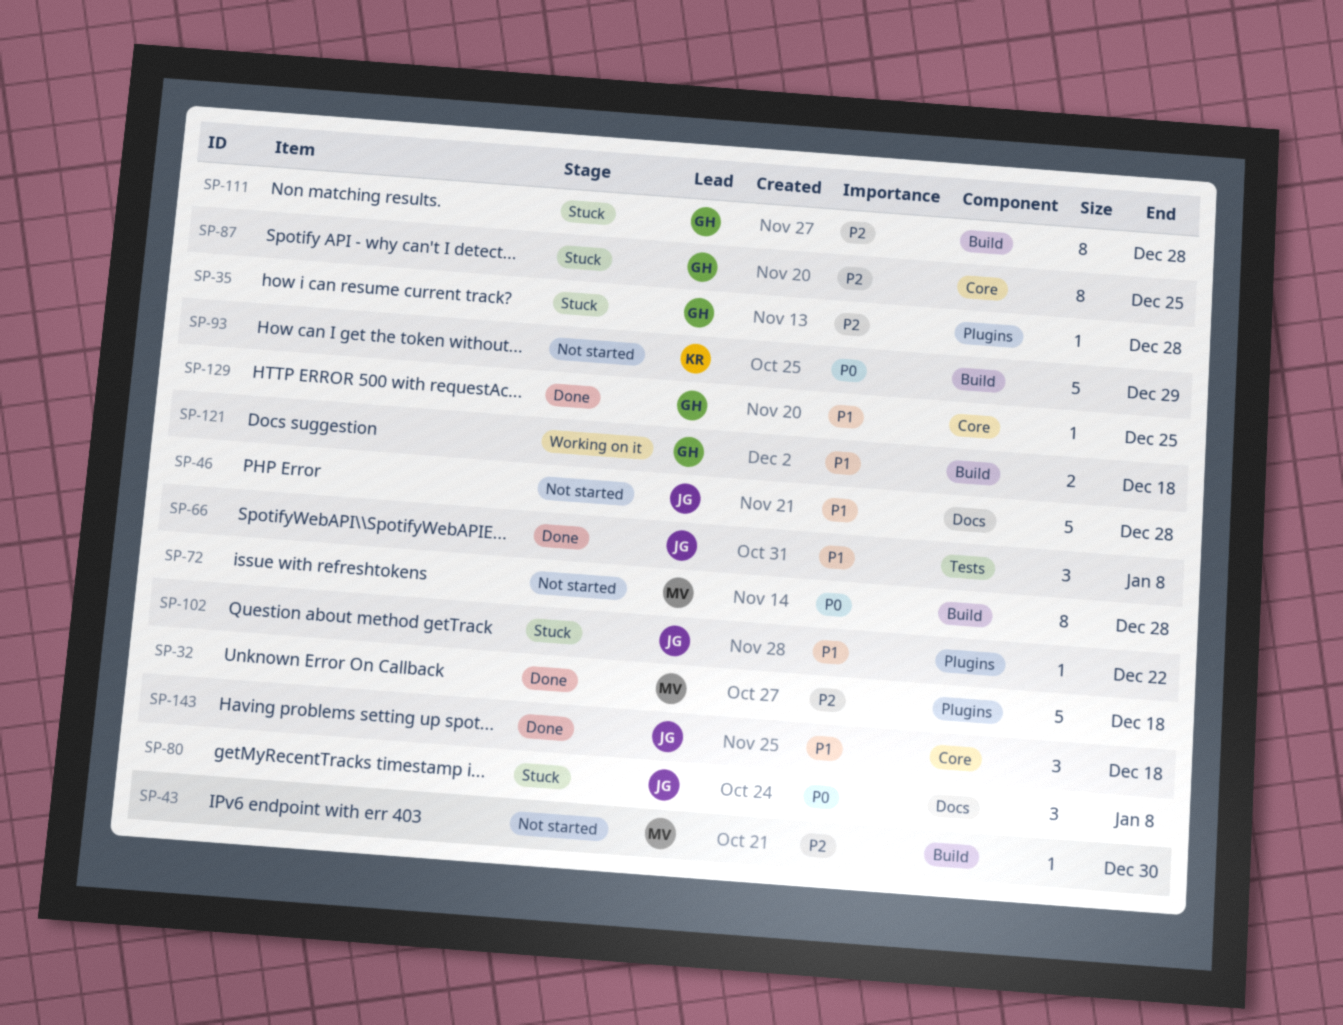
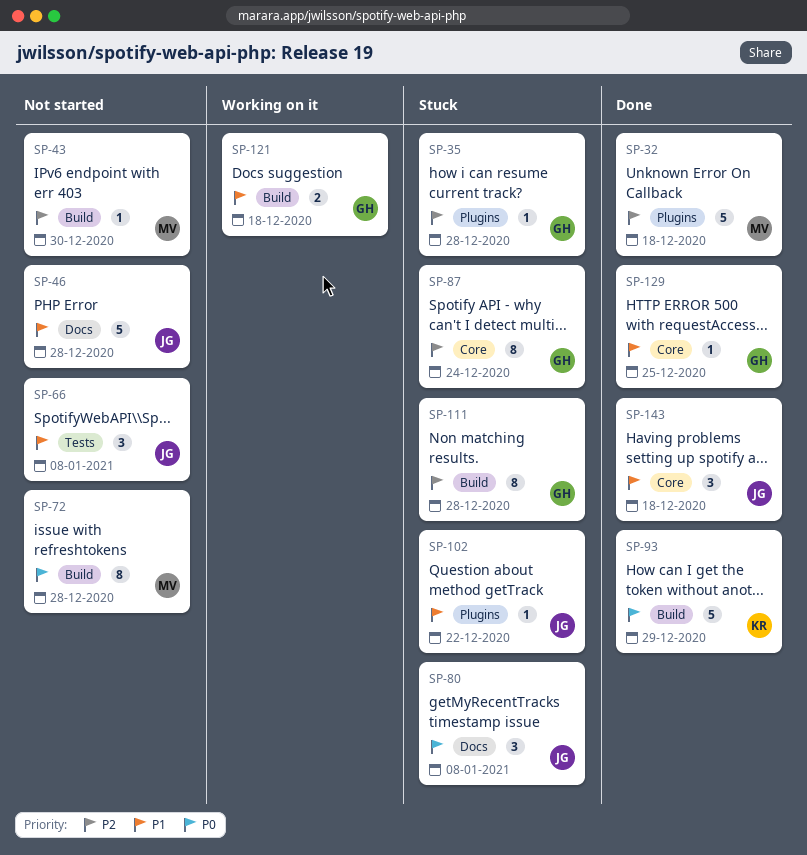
SP-66, status: Done -> Not started
SP-87, due: Dec 25 -> Dec 24
SP-93, status: Not started -> Done

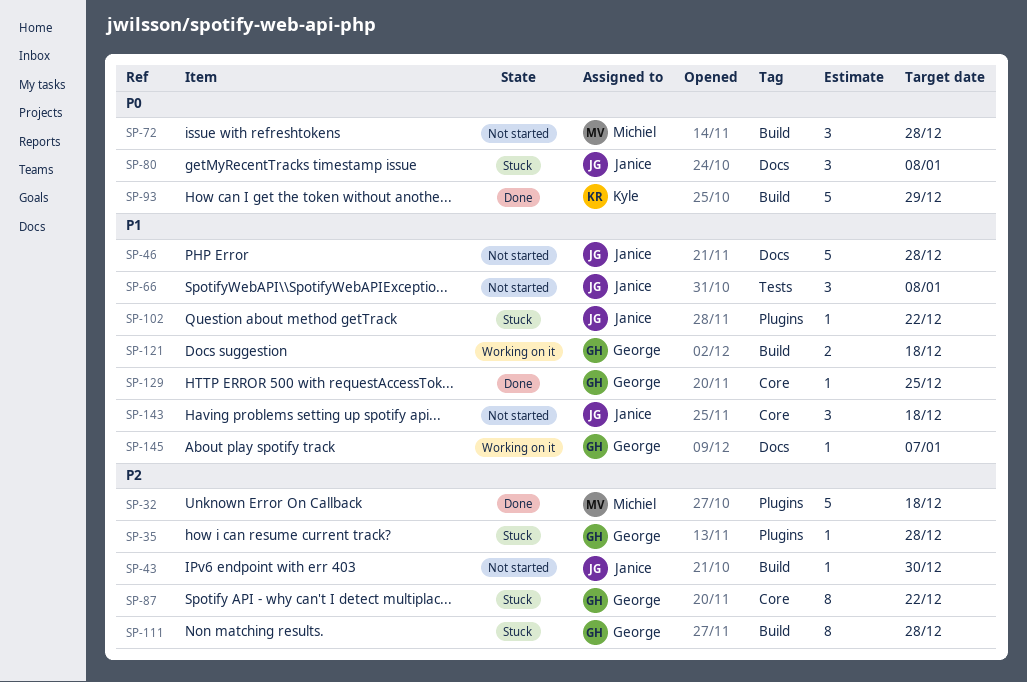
SP-43, owner: Michiel -> Janice
SP-72, estimate: 8 -> 3
SP-87, due: Dec 24 -> Dec 22
SP-143, status: Done -> Not started
SP-145: none -> present

